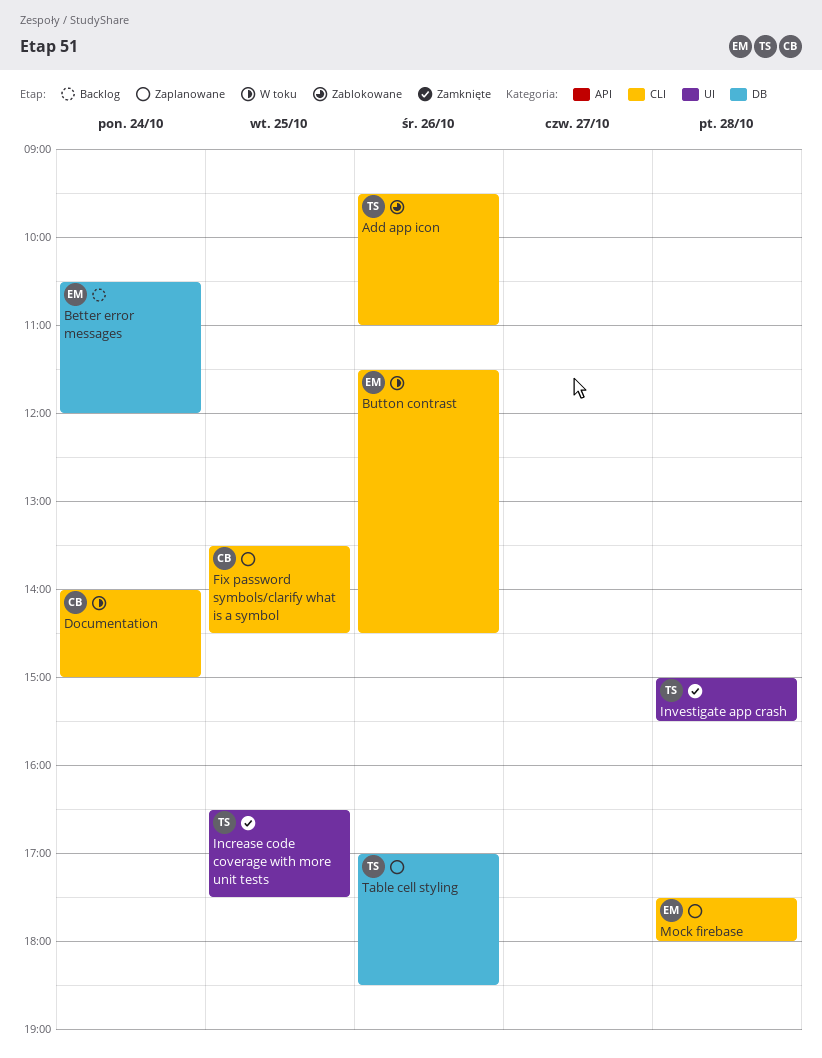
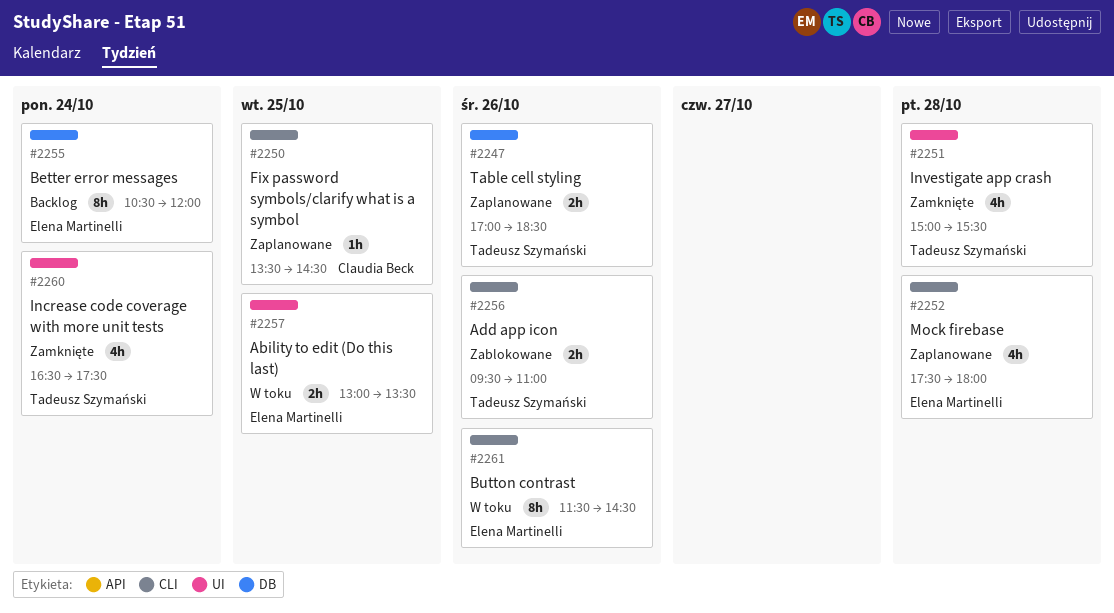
Ability to edit (Do this last): none -> present
Documentation: present -> none
Increase code coverage with more unit tests, day: Oct 25 -> Oct 24

